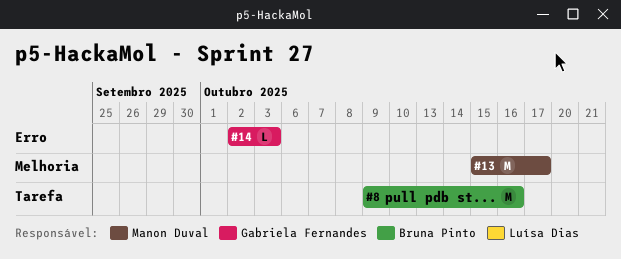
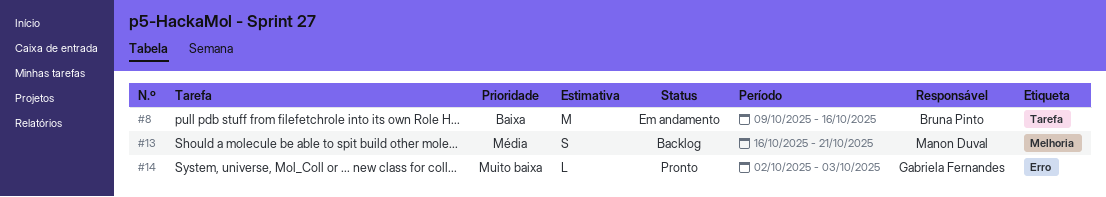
#13, estimate: M -> S
#13, start: Oct 15 -> Oct 16
#13, due: Oct 17 -> Oct 21

